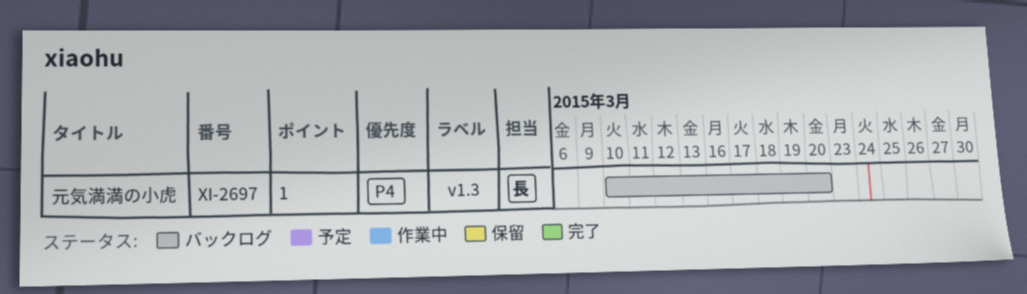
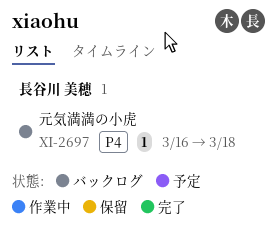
XI-2697, start: Mar 10 -> Mar 16
XI-2697, due: Mar 20 -> Mar 18

